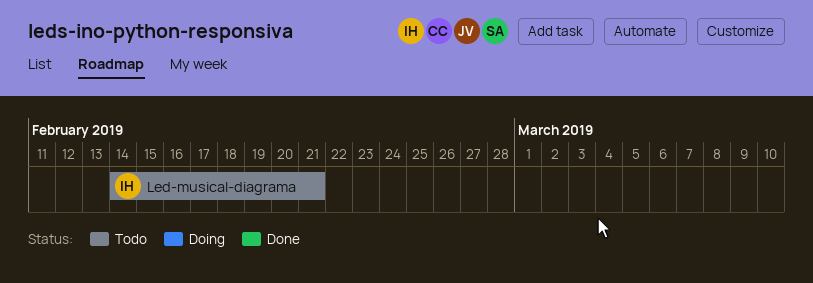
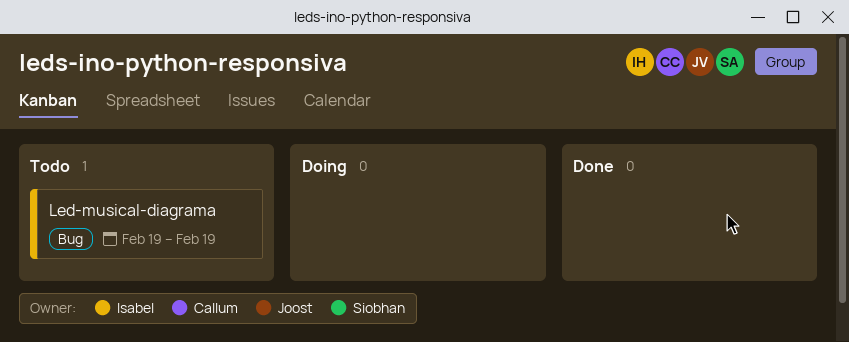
Led-musical-diagrama, start: Feb 14 -> Feb 19
Led-musical-diagrama, due: Feb 21 -> Feb 19

